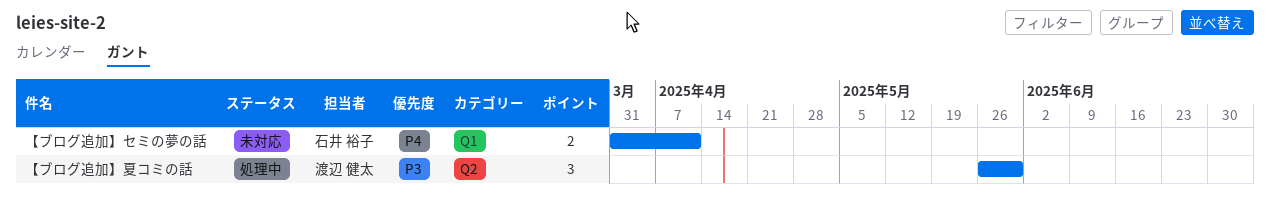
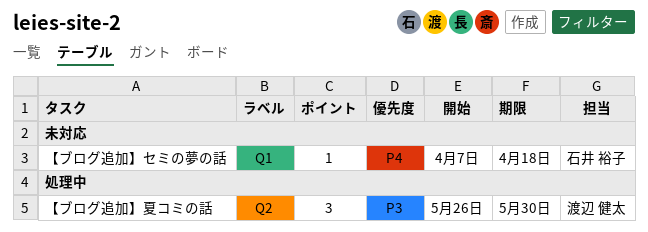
【ブログ追加】セミの夢の話, estimate: 2 -> 1
【ブログ追加】セミの夢の話, start: Mar 31 -> Apr 7
【ブログ追加】セミの夢の話, due: Apr 11 -> Apr 18

